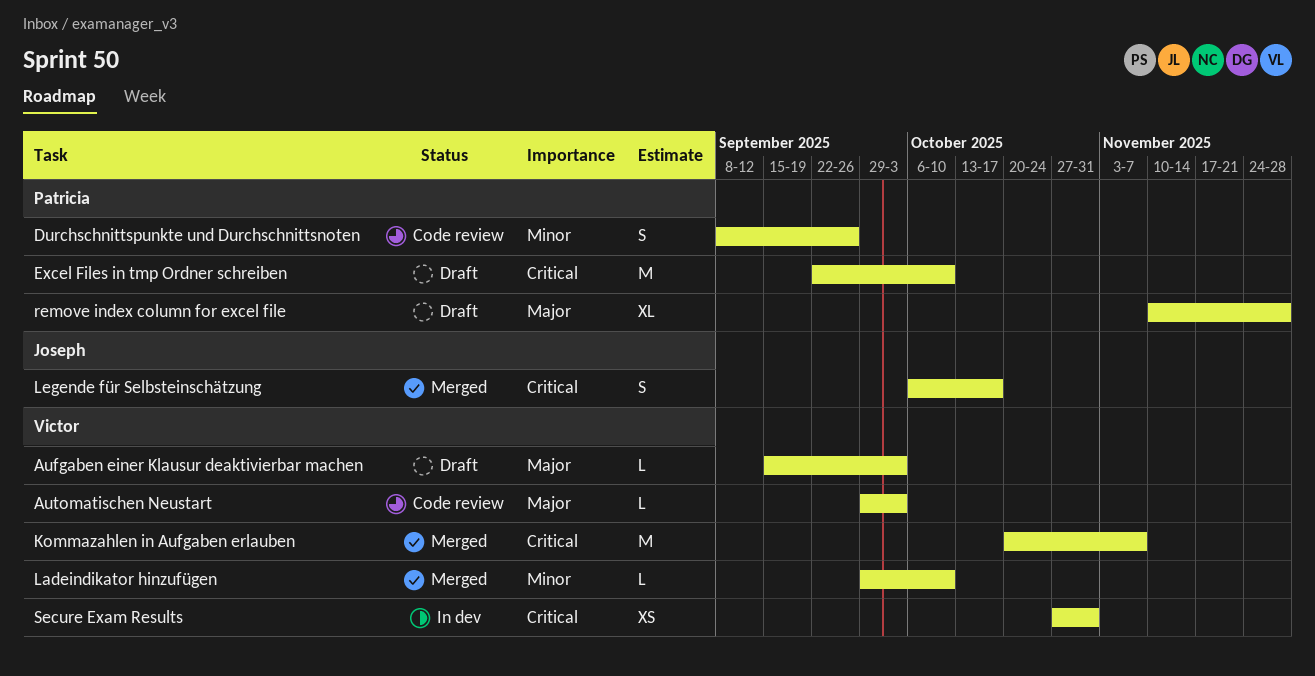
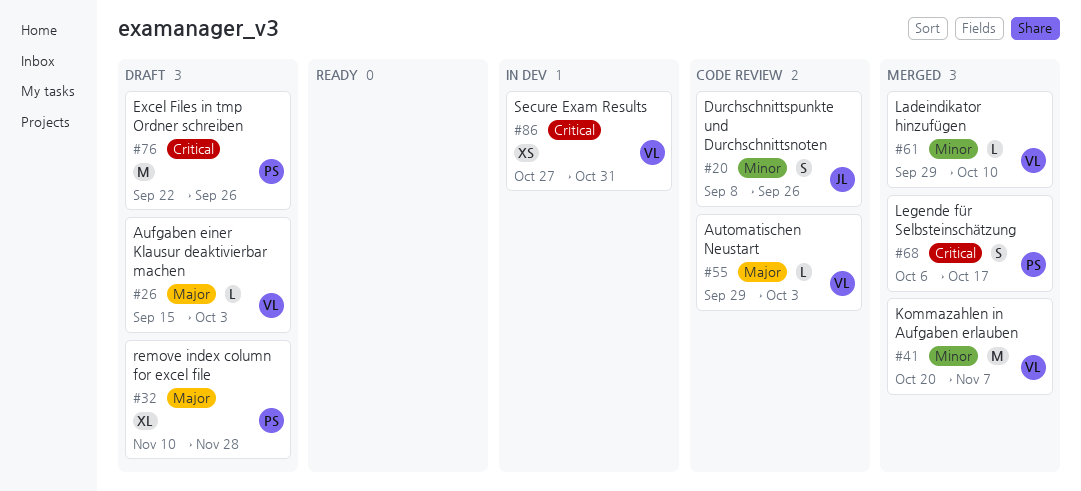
Durchschnittspunkte und Durchschnittsnoten, owner: Patricia -> Joseph
Excel Files in tmp Ordner schreiben, due: Oct 10 -> Sep 26
Kommazahlen in Aufgaben erlauben, priority: Critical -> Minor
Legende für Selbsteinschätzung, owner: Joseph -> Patricia

